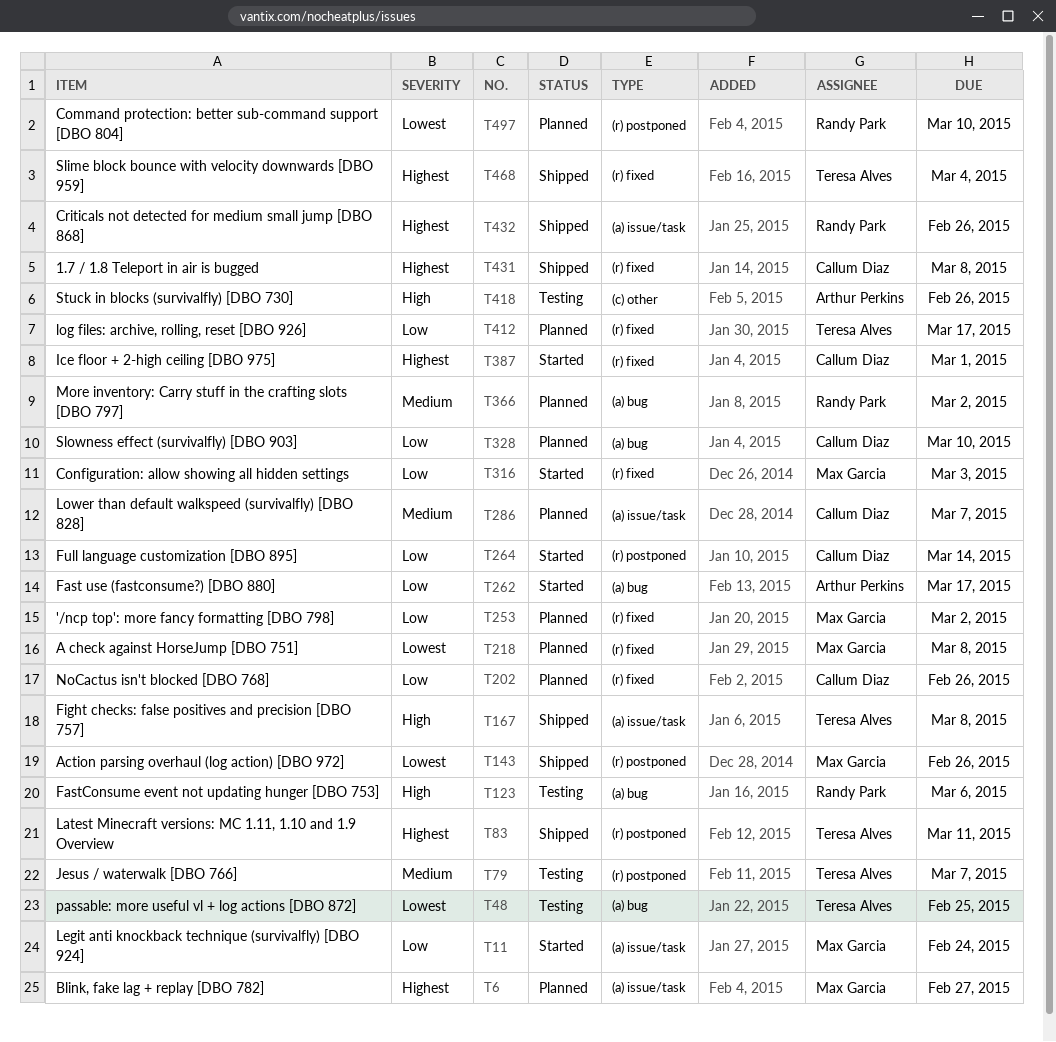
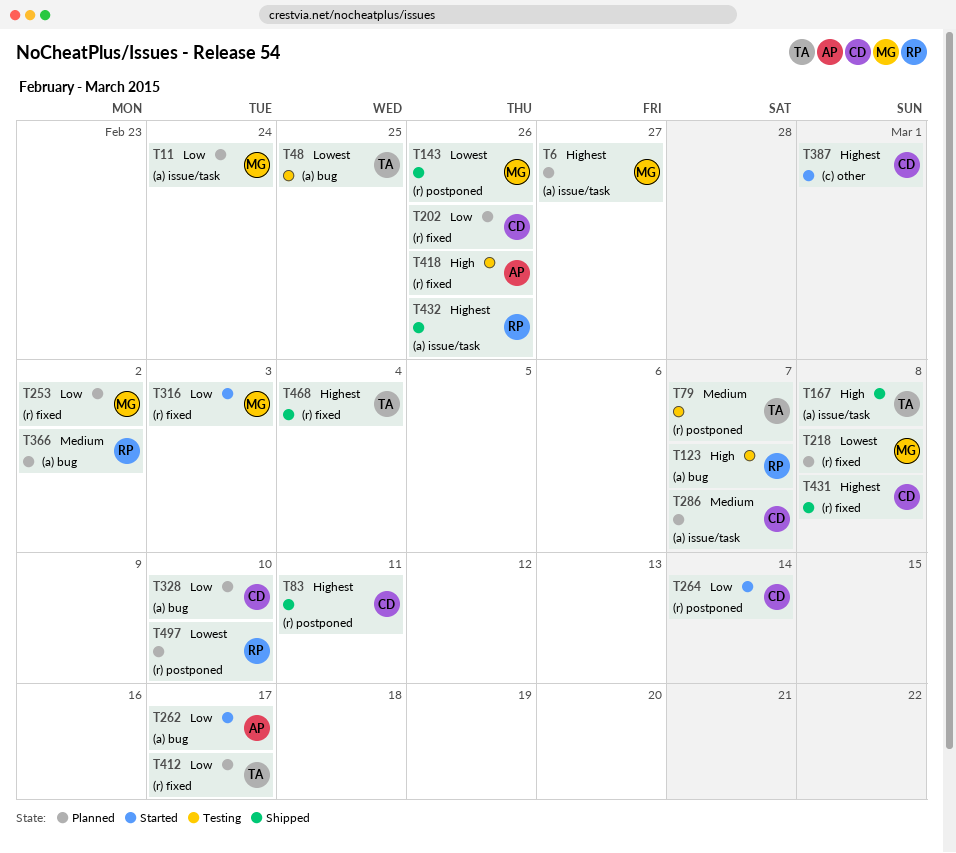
T11, status: Started -> Planned
T83, owner: Teresa Alves -> Callum Diaz
T123, due: Mar 6 -> Mar 7
T387, label: (r) fixed -> (c) other
T418, label: (c) other -> (r) fixed

